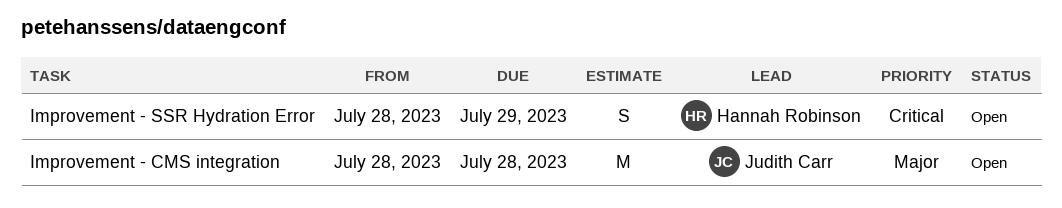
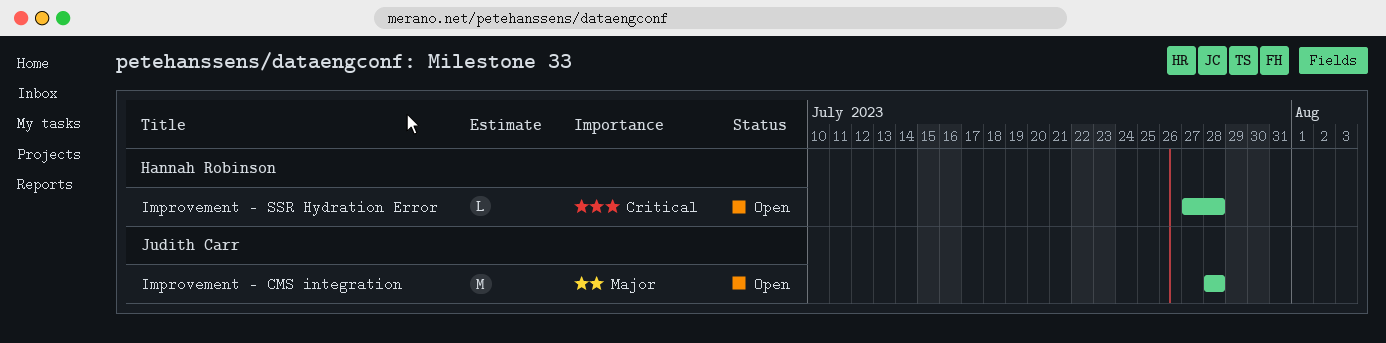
Improvement - SSR Hydration Error, estimate: S -> L
Improvement - SSR Hydration Error, start: Jul 28 -> Jul 27
Improvement - SSR Hydration Error, due: Jul 29 -> Jul 28

